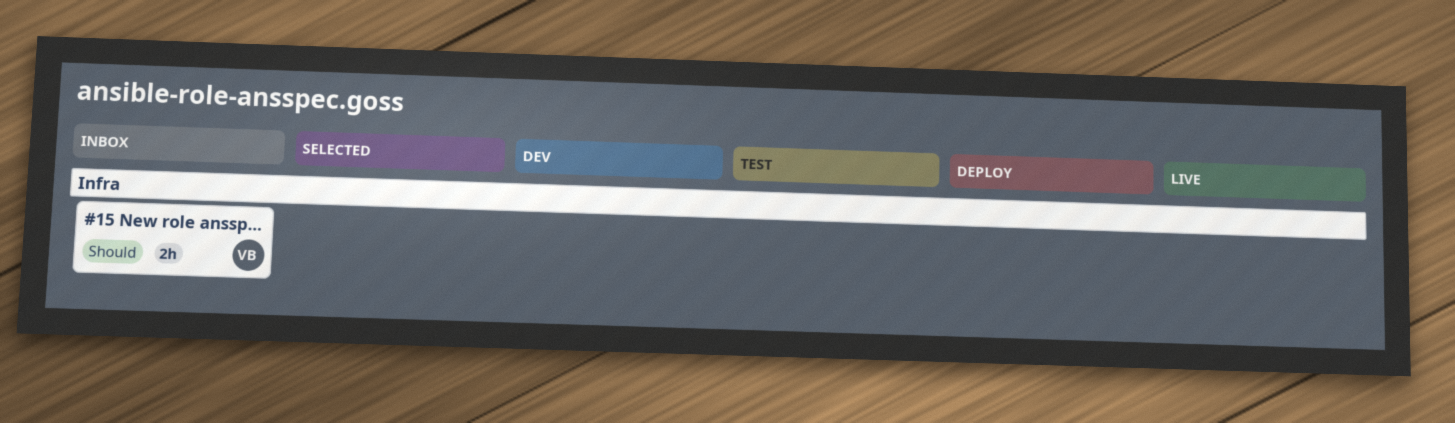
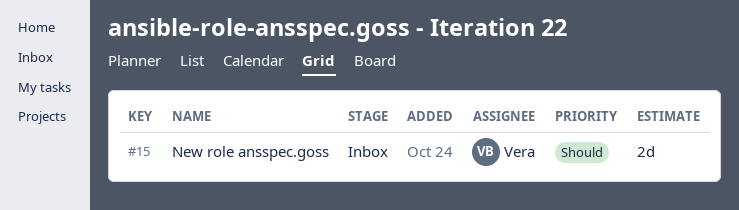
#15, estimate: 2h -> 2d

